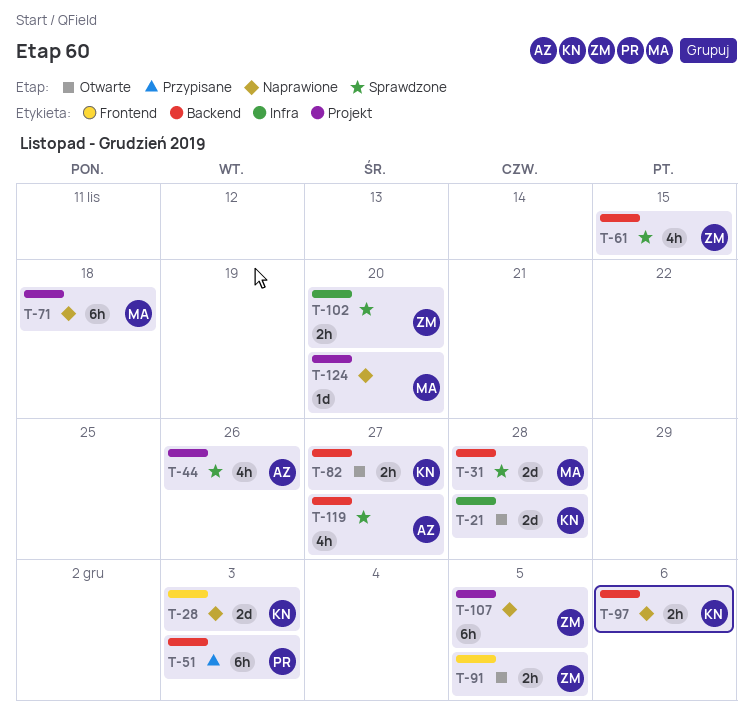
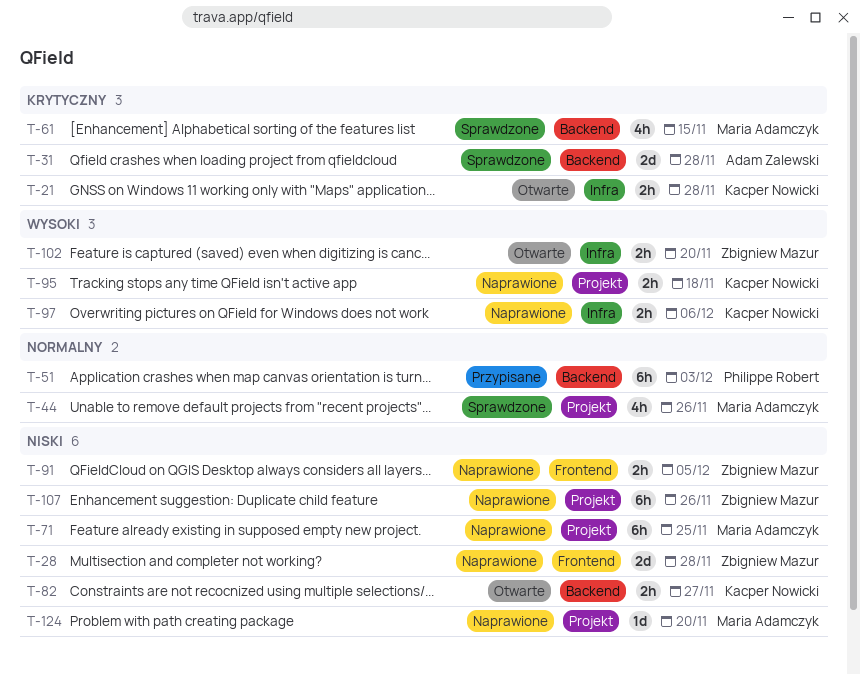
T-21, estimate: 2d -> 2h
T-28, owner: Kacper Nowicki -> Zbigniew Mazur
T-28, due: Dec 3 -> Nov 28
T-31, owner: Maria Adamczyk -> Adam Zalewski
T-44, owner: Adam Zalewski -> Maria Adamczyk
T-61, owner: Zbigniew Mazur -> Maria Adamczyk
T-71, due: Nov 18 -> Nov 25
T-91, status: Otwarte -> Naprawione
T-95: none -> present
T-97, label: Backend -> Infra
T-102, status: Sprawdzone -> Otwarte
T-107, due: Dec 5 -> Nov 26
T-119: present -> none

